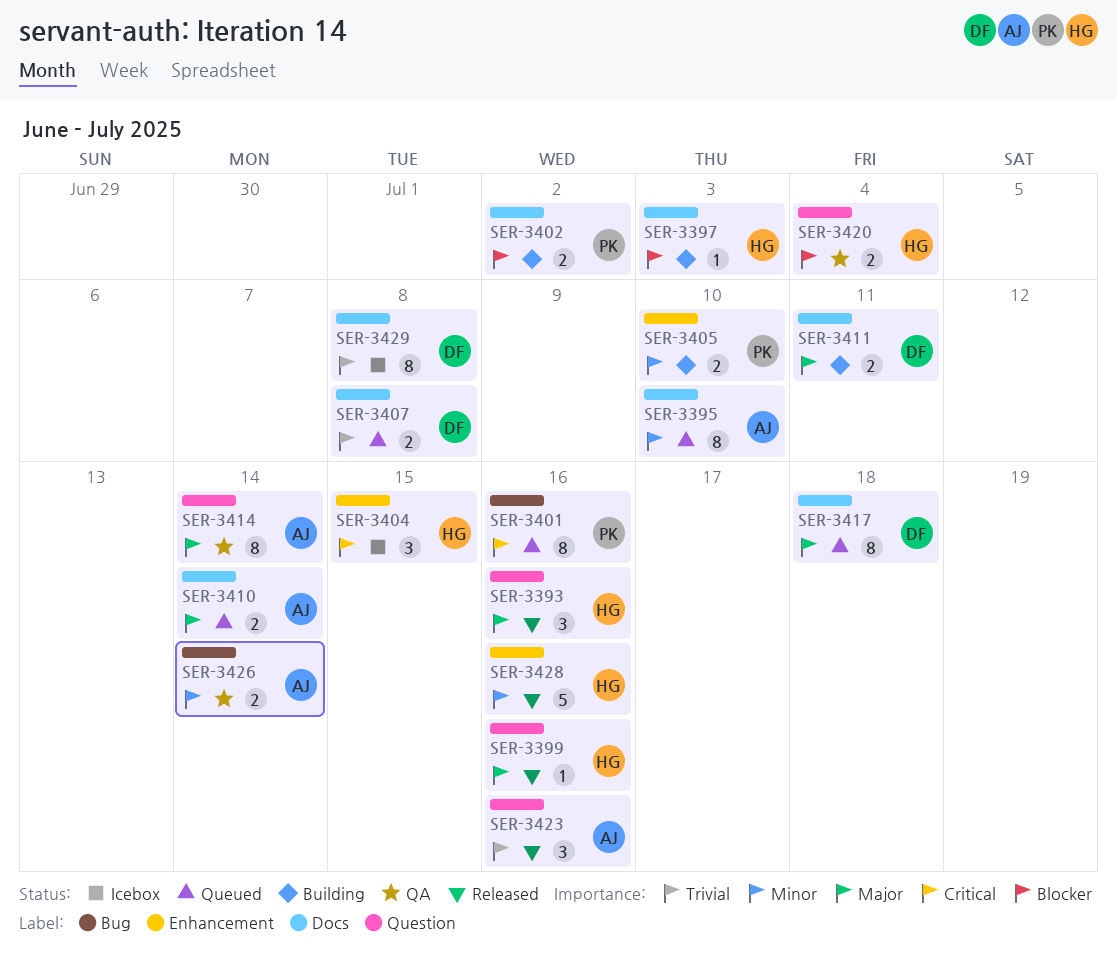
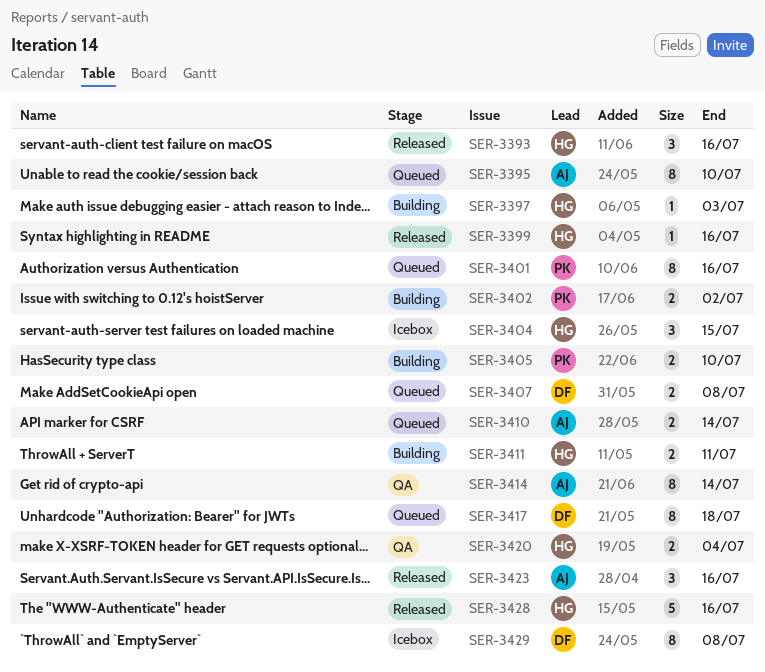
SER-3411, owner: DF -> HG
SER-3426: present -> none

